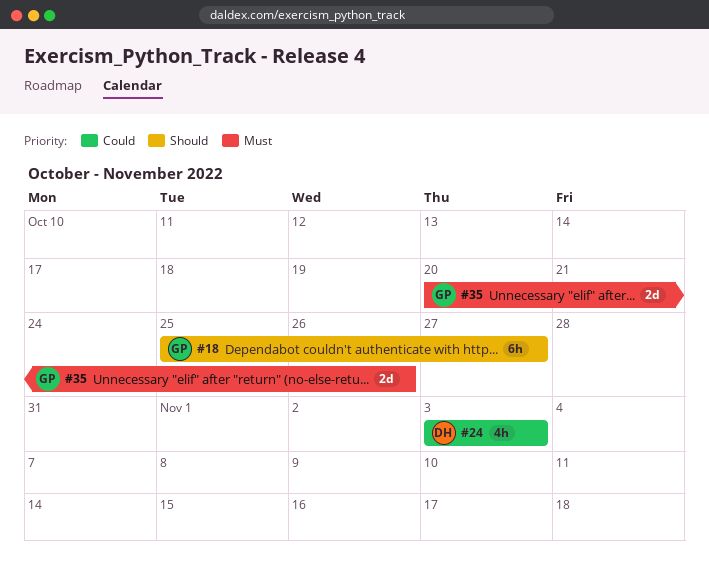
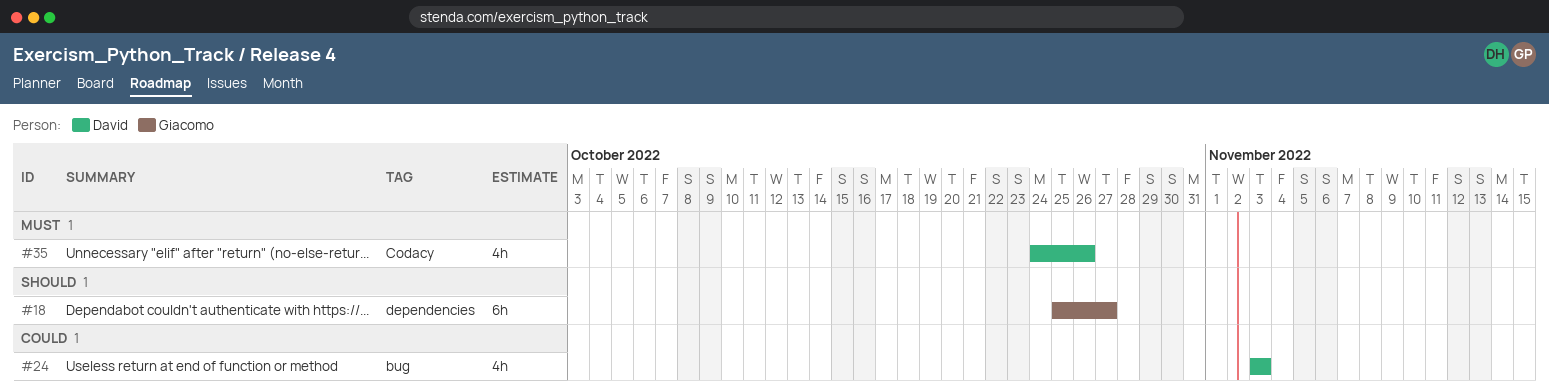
#35, owner: Giacomo -> David
#35, estimate: 2d -> 4h
#35, start: Oct 20 -> Oct 24

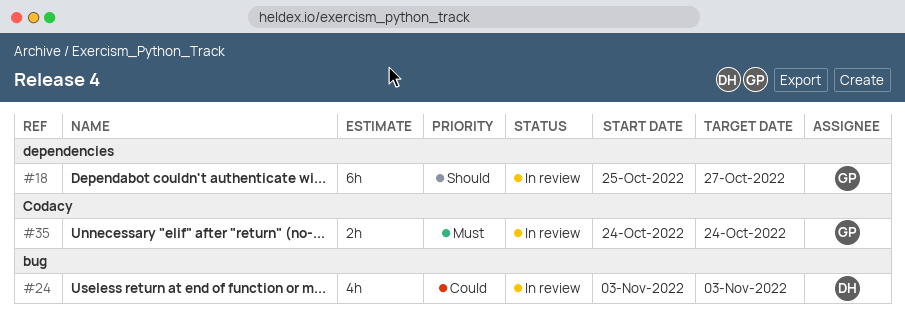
#35, owner: David -> Giacomo
#35, estimate: 4h -> 2h
#35, due: Oct 26 -> Oct 24

